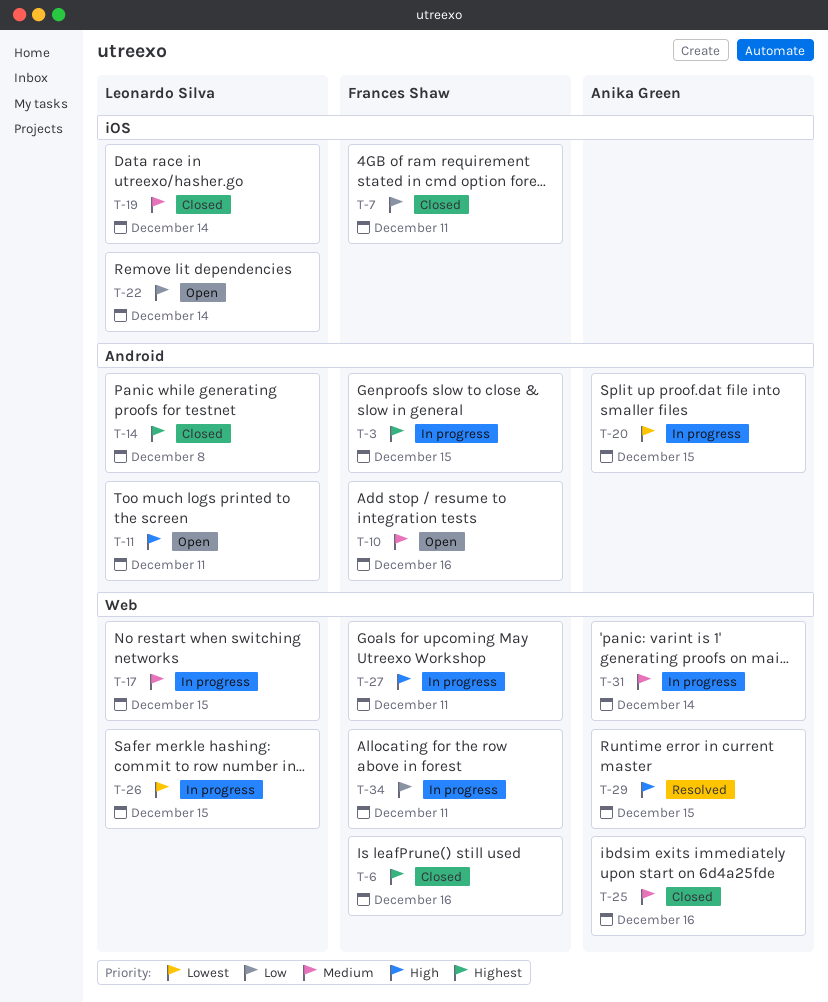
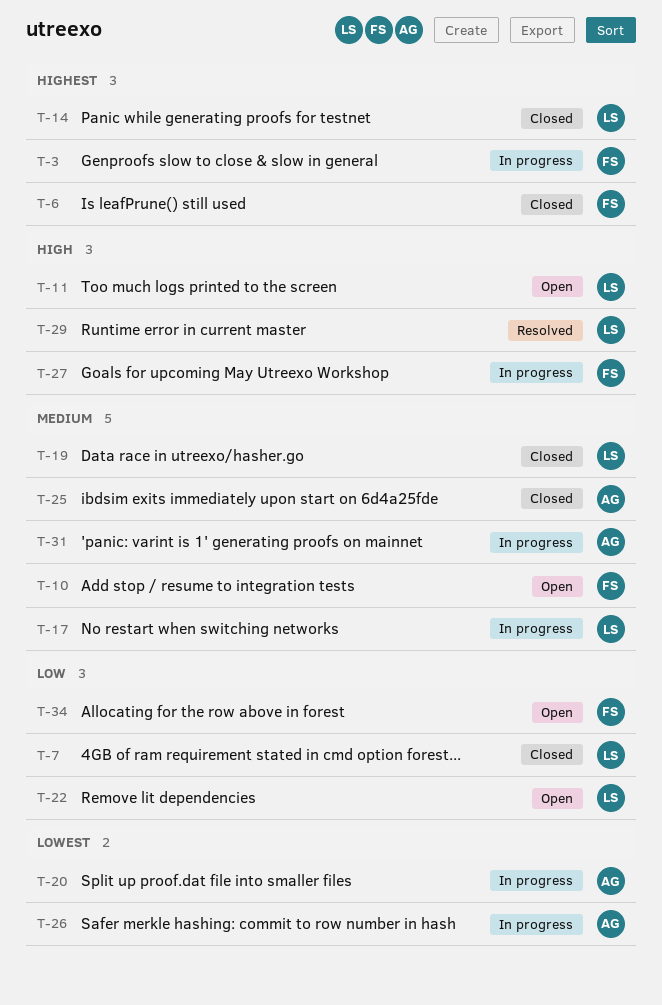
T-7, owner: Frances Shaw -> Leonardo Silva
T-26, owner: Leonardo Silva -> Anika Green
T-29, owner: Anika Green -> Leonardo Silva
T-34, status: In progress -> Open

